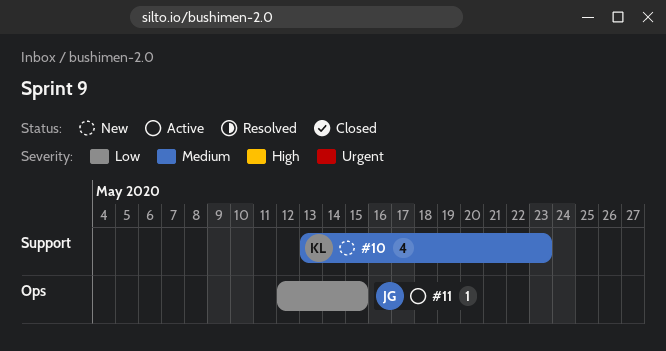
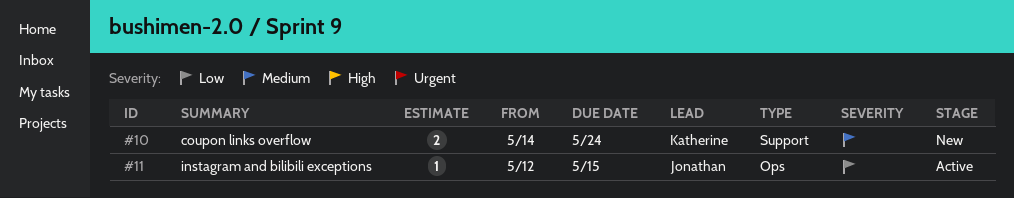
#10, estimate: 4 -> 2
#10, start: May 13 -> May 14
#10, due: May 23 -> May 24

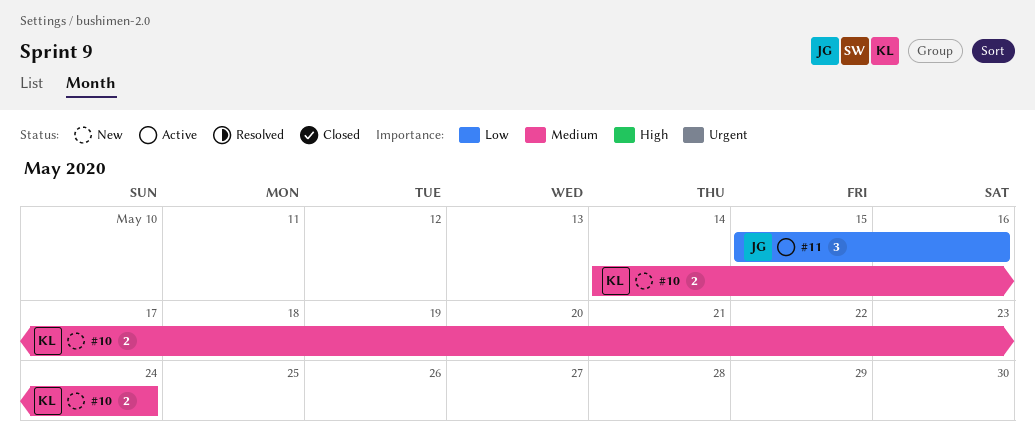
#11, estimate: 1 -> 3
#11, start: May 12 -> May 15
#11, due: May 15 -> May 16

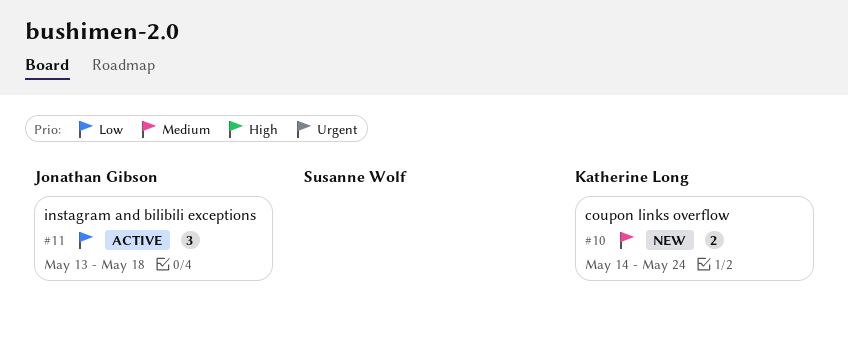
#11, start: May 15 -> May 13
#11, due: May 16 -> May 18

